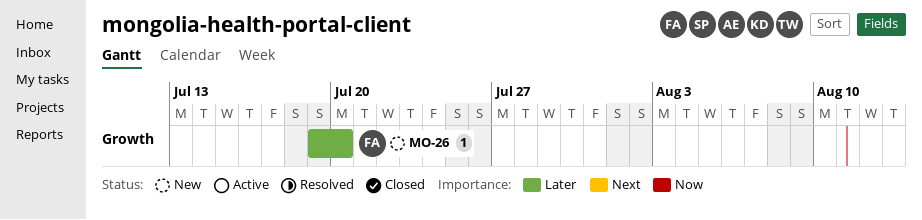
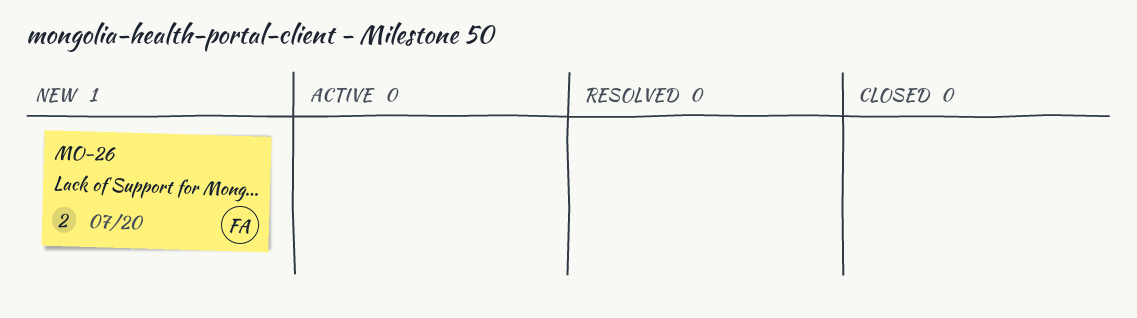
MO-26, estimate: 1 -> 2

